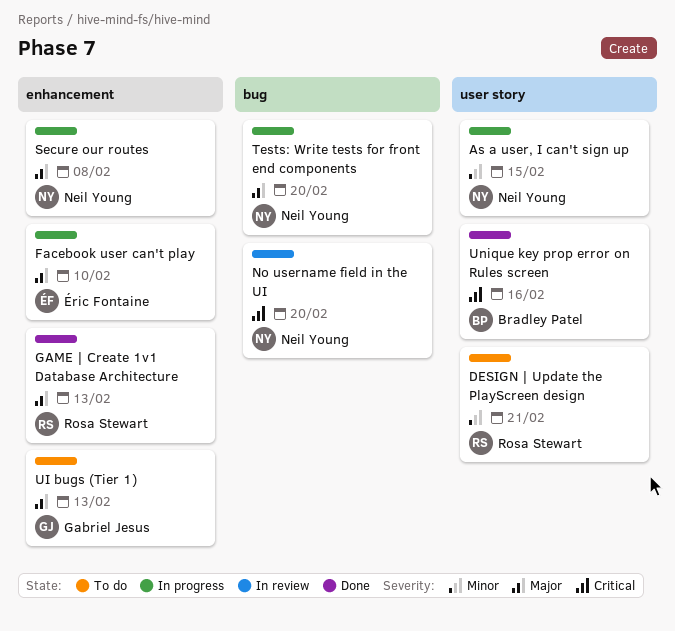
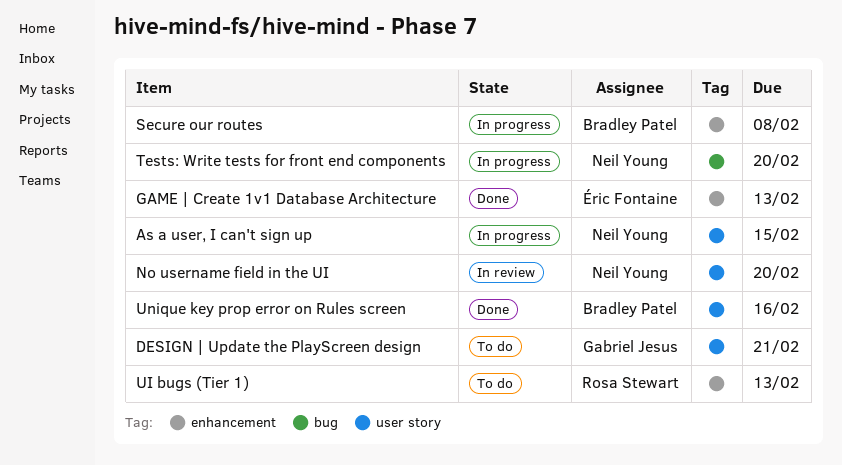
DESIGN | Update the PlayScreen design, owner: Rosa Stewart -> Gabriel Jesus
Facebook user can't play: present -> none
GAME | Create 1v1 Database Architecture, owner: Rosa Stewart -> Éric Fontaine
No username field in the UI, label: bug -> user story
Secure our routes, owner: Neil Young -> Bradley Patel
UI bugs (Tier 1), owner: Gabriel Jesus -> Rosa Stewart

